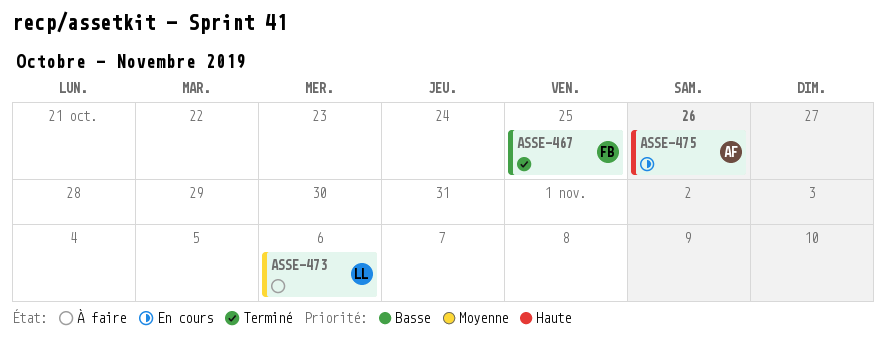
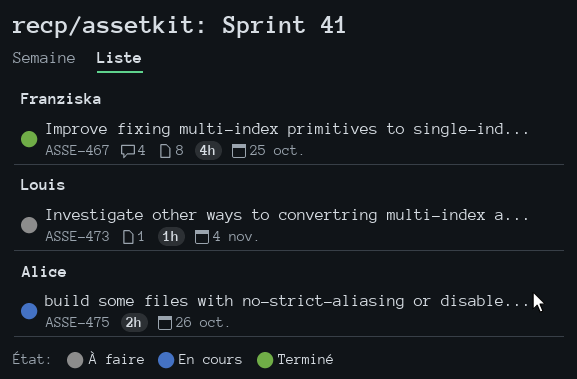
ASSE-473, due: Nov 6 -> Nov 4

